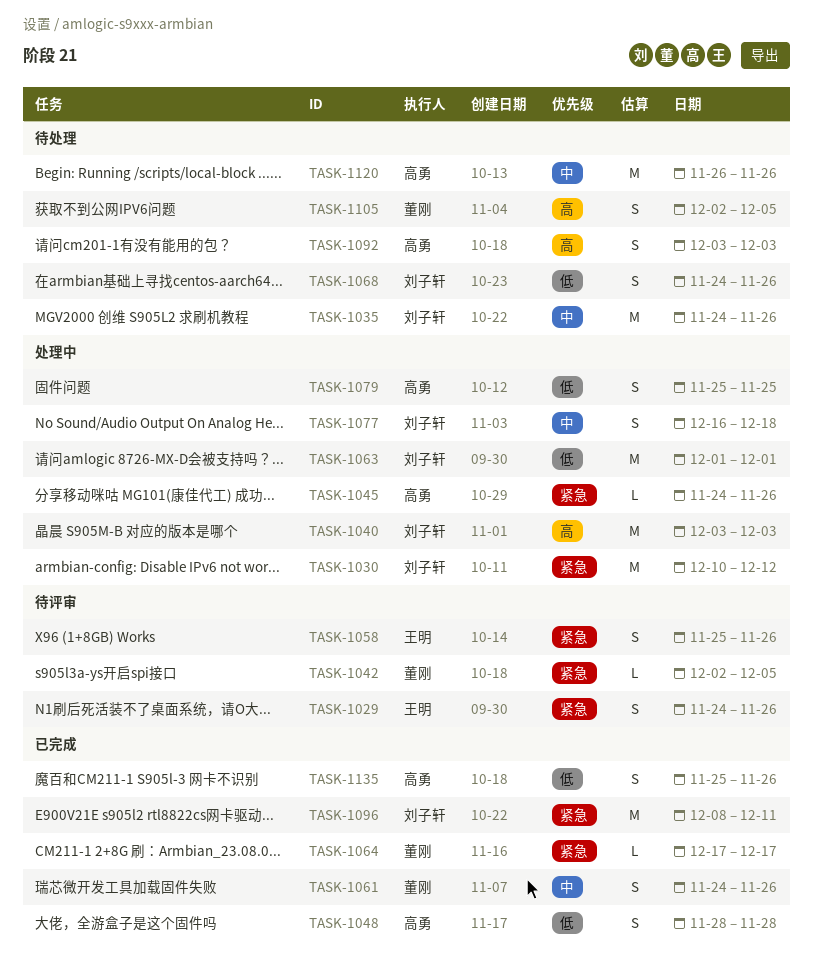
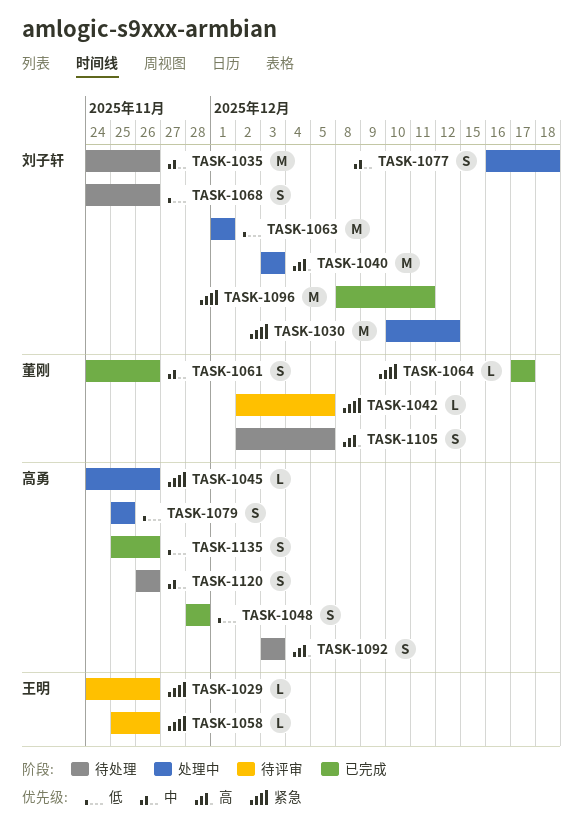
TASK-1029, estimate: S -> L
TASK-1058, estimate: S -> L
TASK-1120, estimate: M -> S

